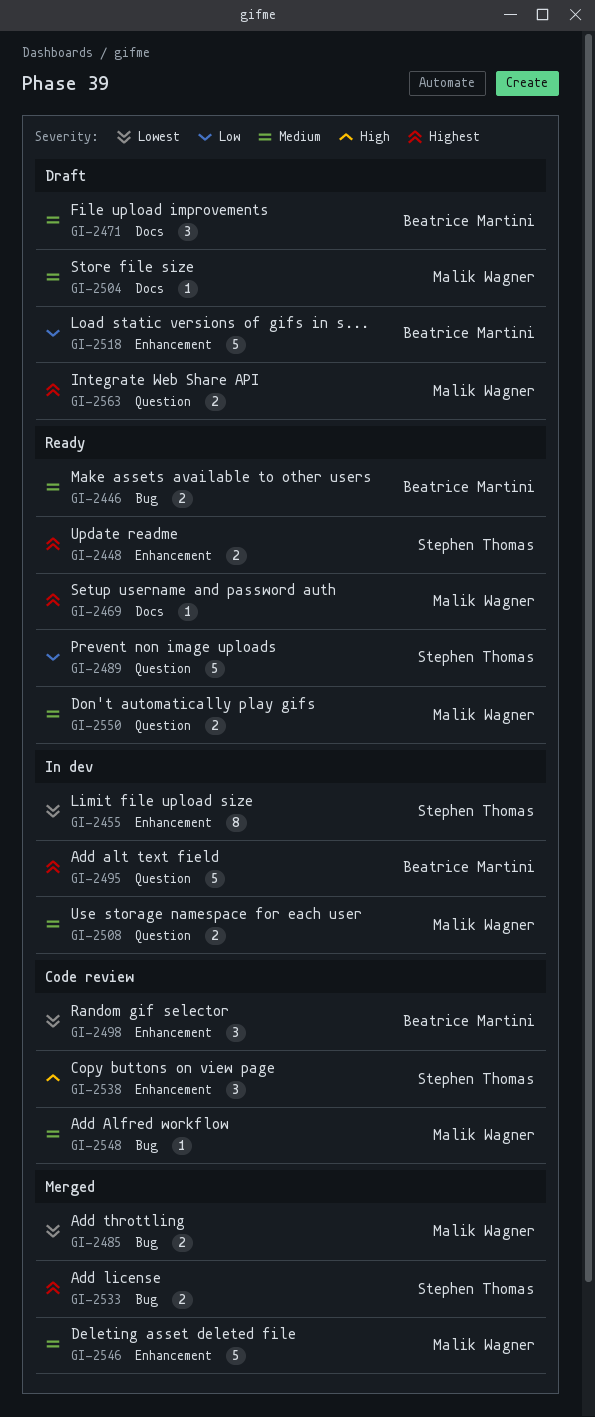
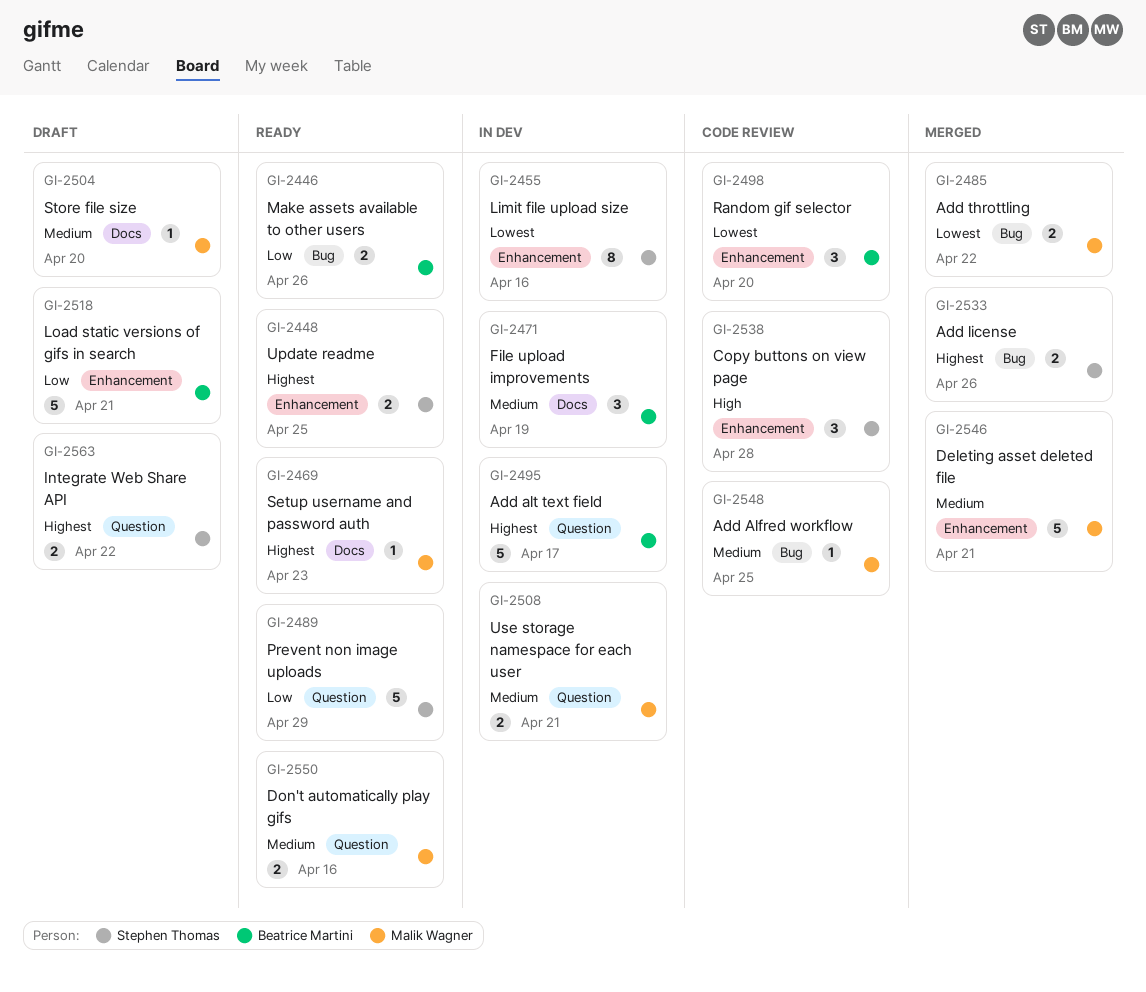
GI-2446, priority: Medium -> Low
GI-2471, status: Draft -> In dev
GI-2563, owner: Malik Wagner -> Stephen Thomas

